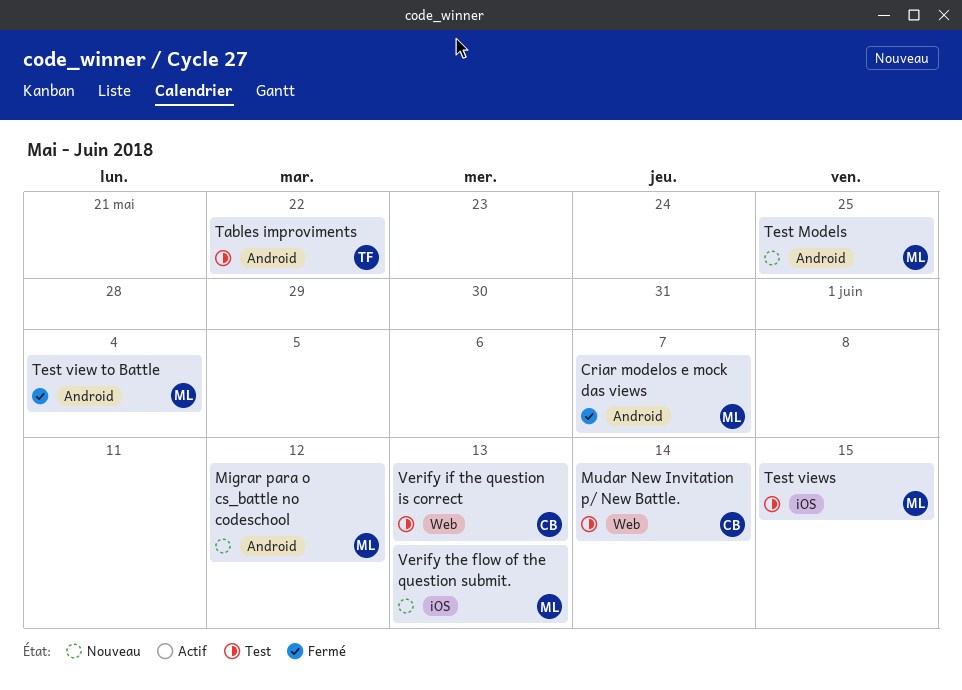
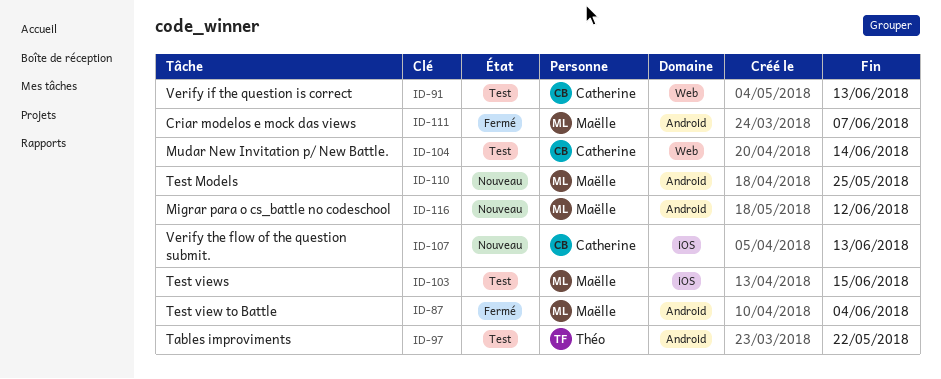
Verify the flow of the question submit., owner: Maëlle -> Catherine

